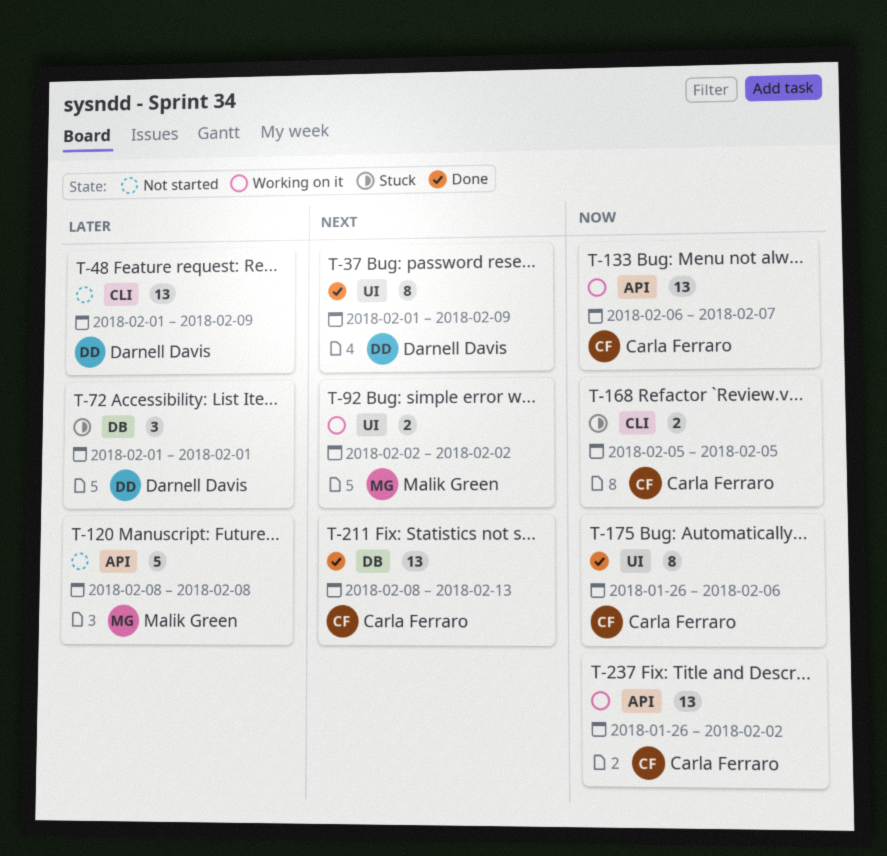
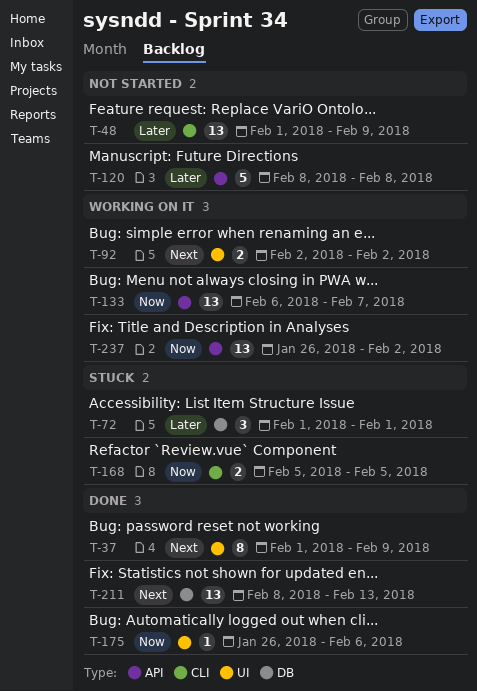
T-175, estimate: 8 -> 1

